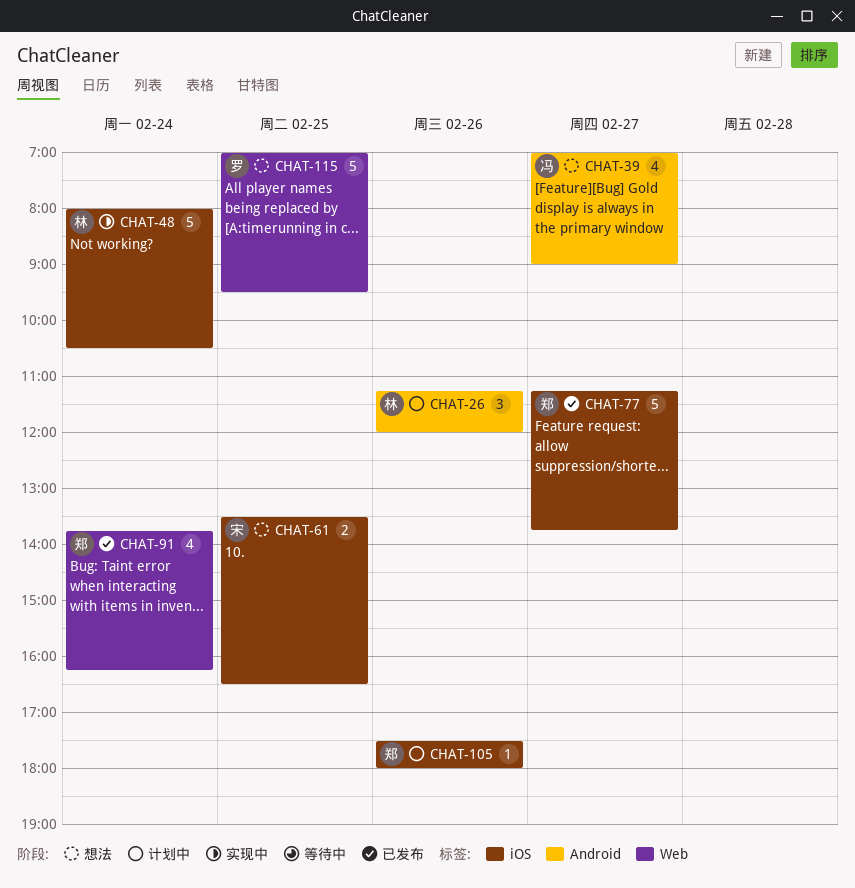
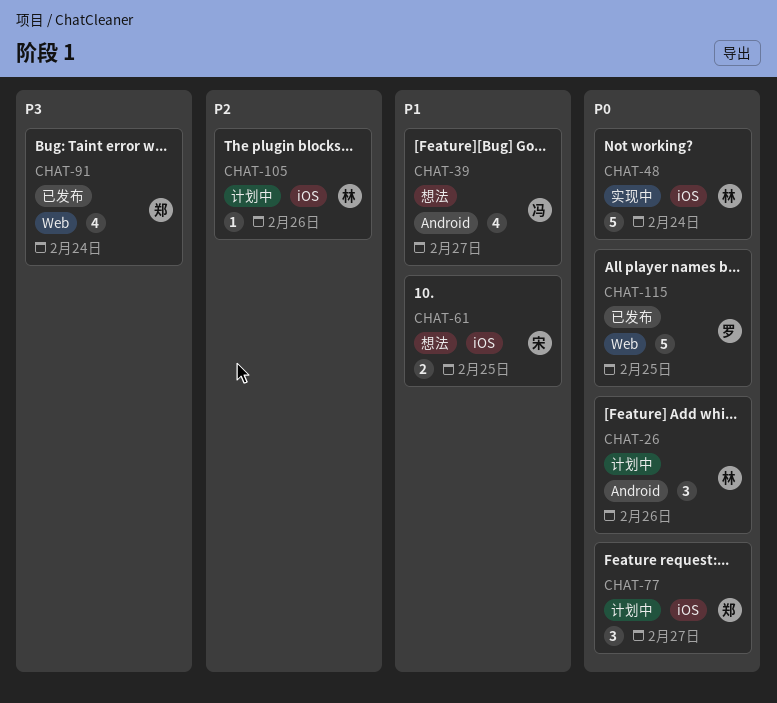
CHAT-77, status: 已发布 -> 计划中
CHAT-77, estimate: 5 -> 3
CHAT-105, owner: 郑 -> 林
CHAT-115, status: 想法 -> 已发布

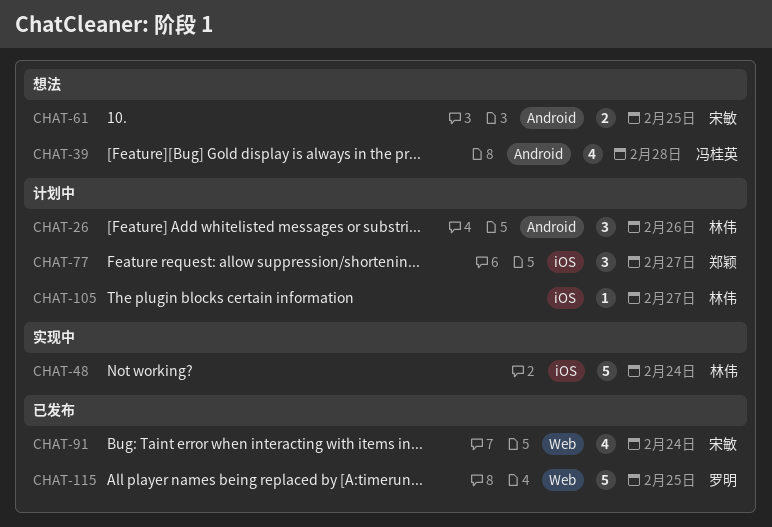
CHAT-39, day: Feb 27 -> Feb 28
CHAT-61, label: iOS -> Android
CHAT-91, owner: 郑颖 -> 宋敏
CHAT-105, day: Feb 26 -> Feb 27

